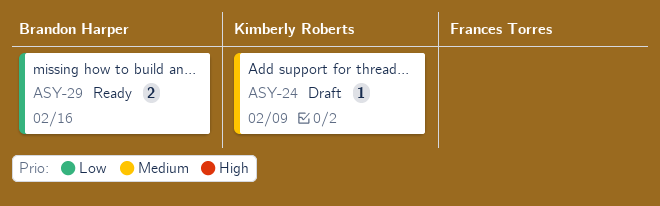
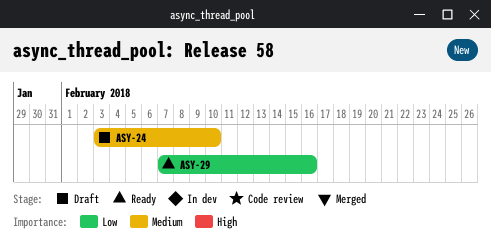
ASY-24, due: Feb 9 -> Feb 10

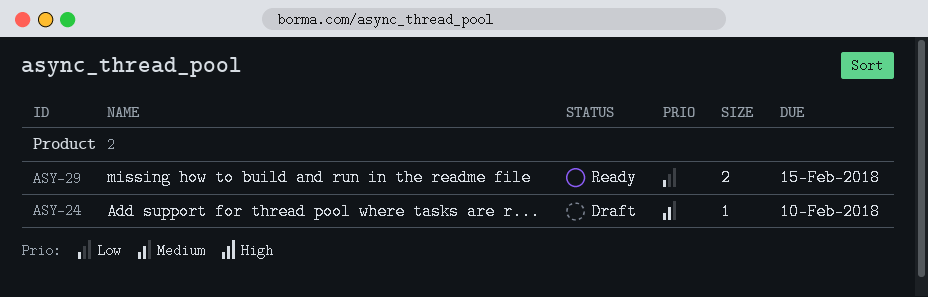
ASY-29, due: Feb 16 -> Feb 15

